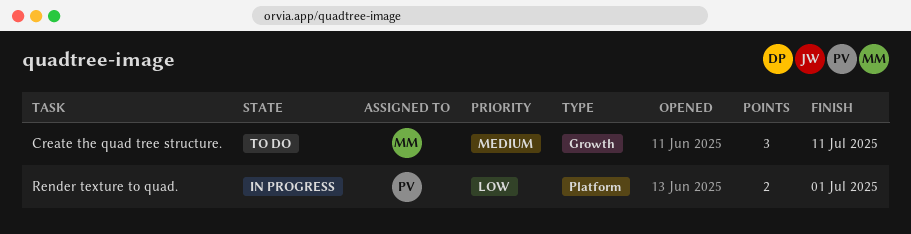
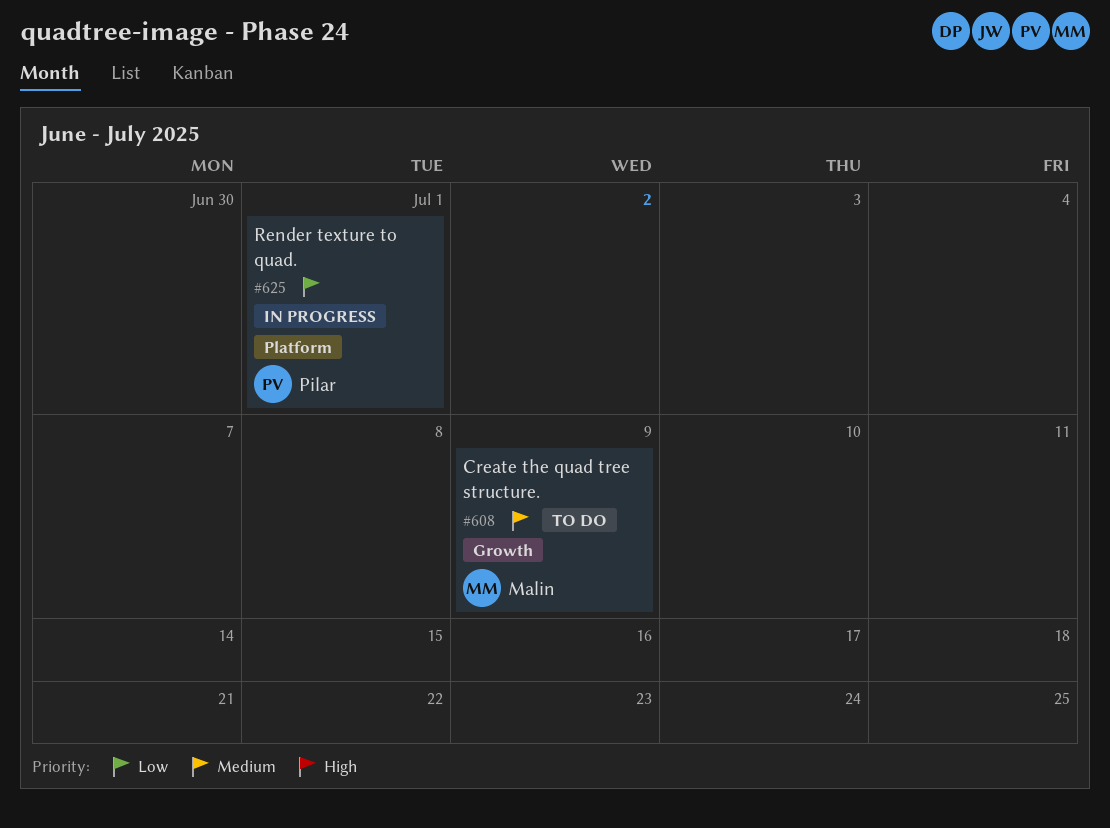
Create the quad tree structure., due: Jul 11 -> Jul 9

